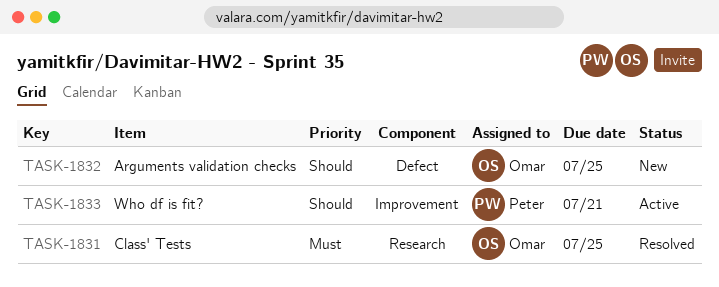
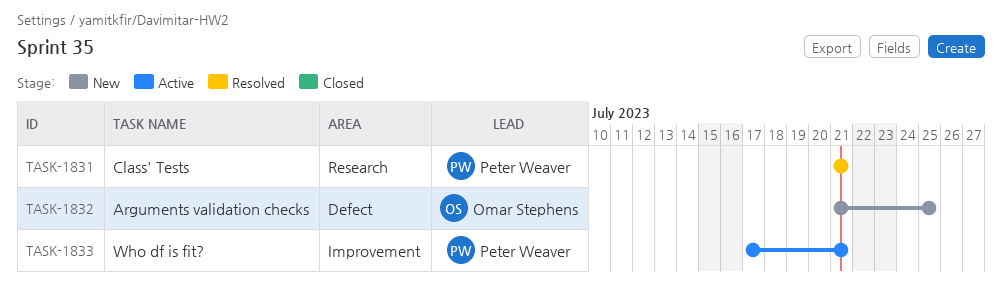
TASK-1831, owner: Omar Stephens -> Peter Weaver
TASK-1831, due: Jul 25 -> Jul 21

